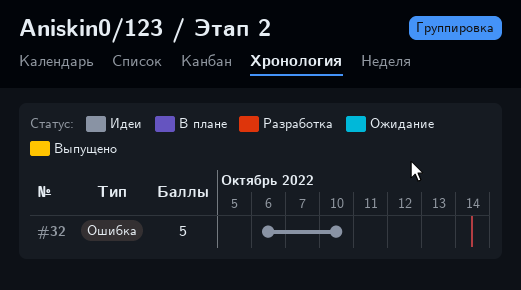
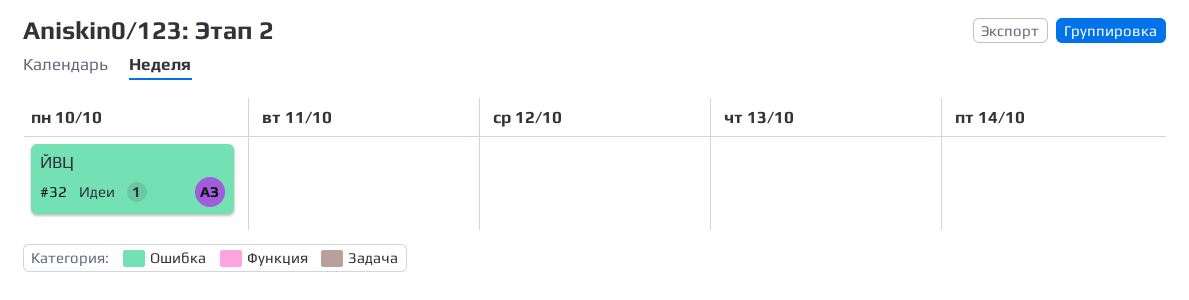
#32, estimate: 5 -> 1

